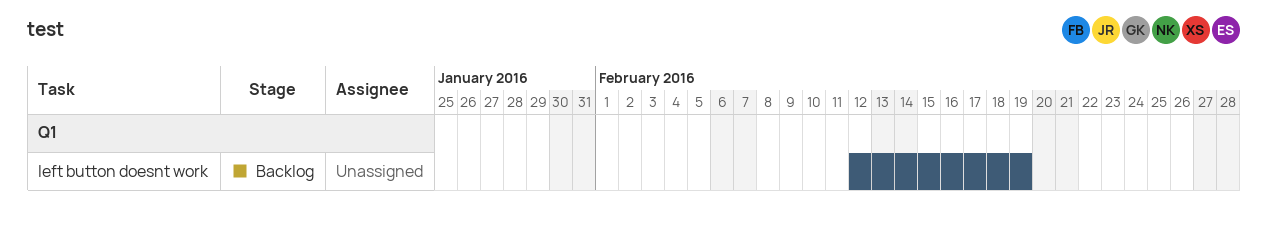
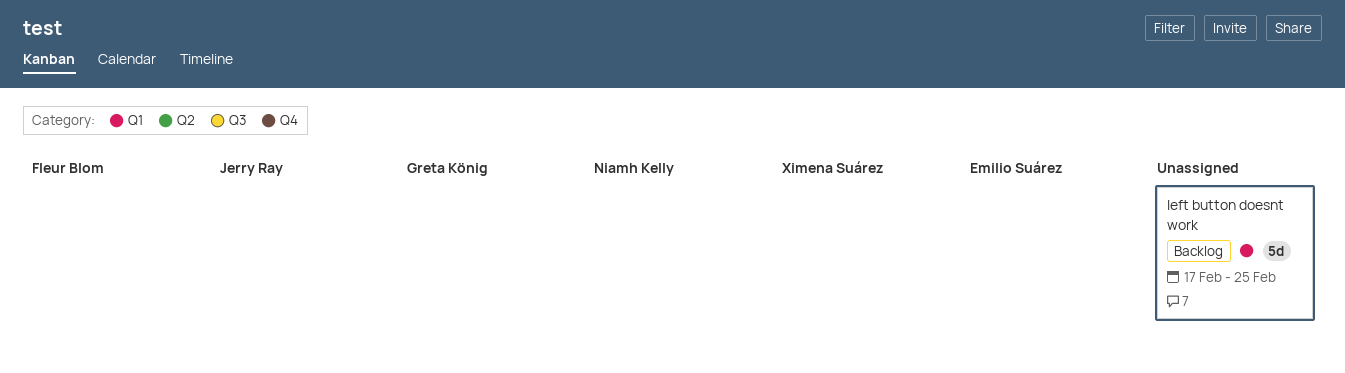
left button doesnt work, start: Feb 12 -> Feb 17
left button doesnt work, due: Feb 19 -> Feb 25

